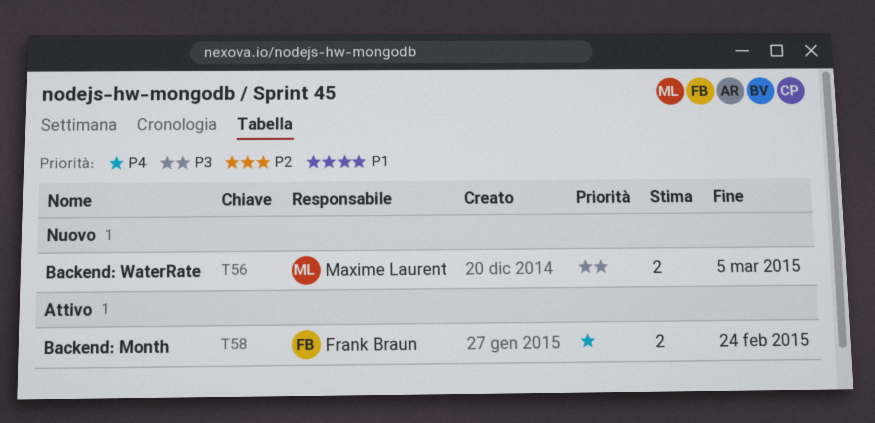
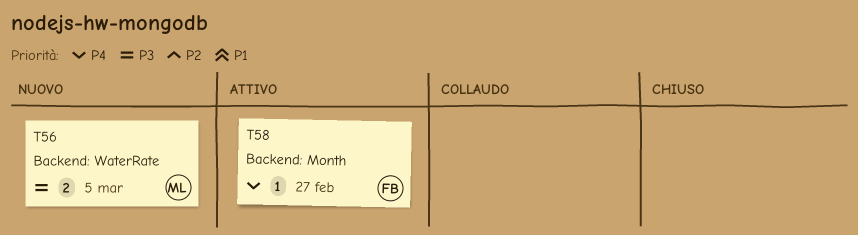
T58, estimate: 2 -> 1
T58, due: Feb 24 -> Feb 27

